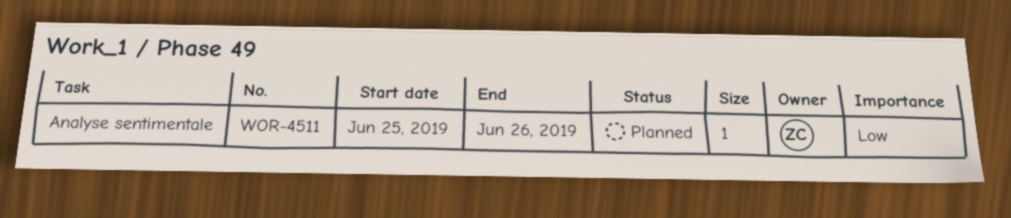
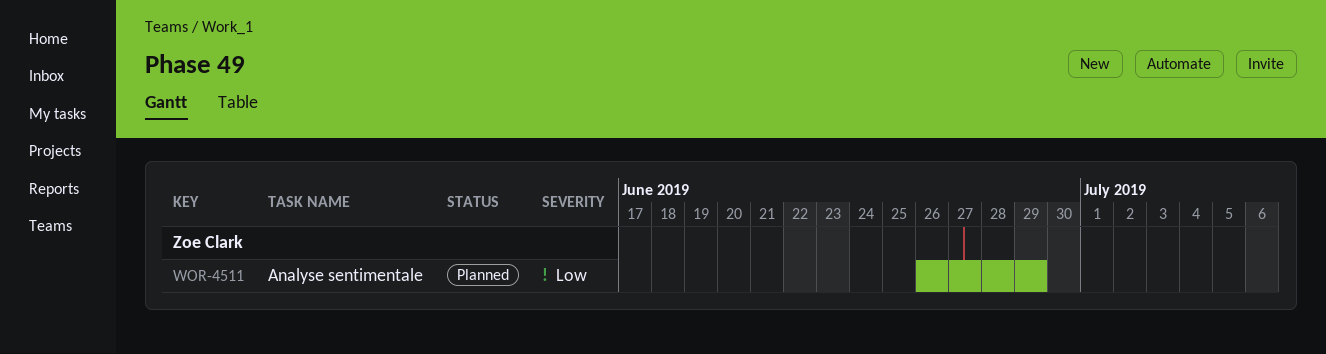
WOR-4511, start: Jun 25 -> Jun 26
WOR-4511, due: Jun 26 -> Jun 29

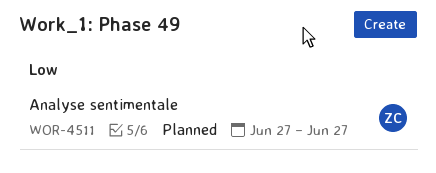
WOR-4511, start: Jun 26 -> Jun 27
WOR-4511, due: Jun 29 -> Jun 27

